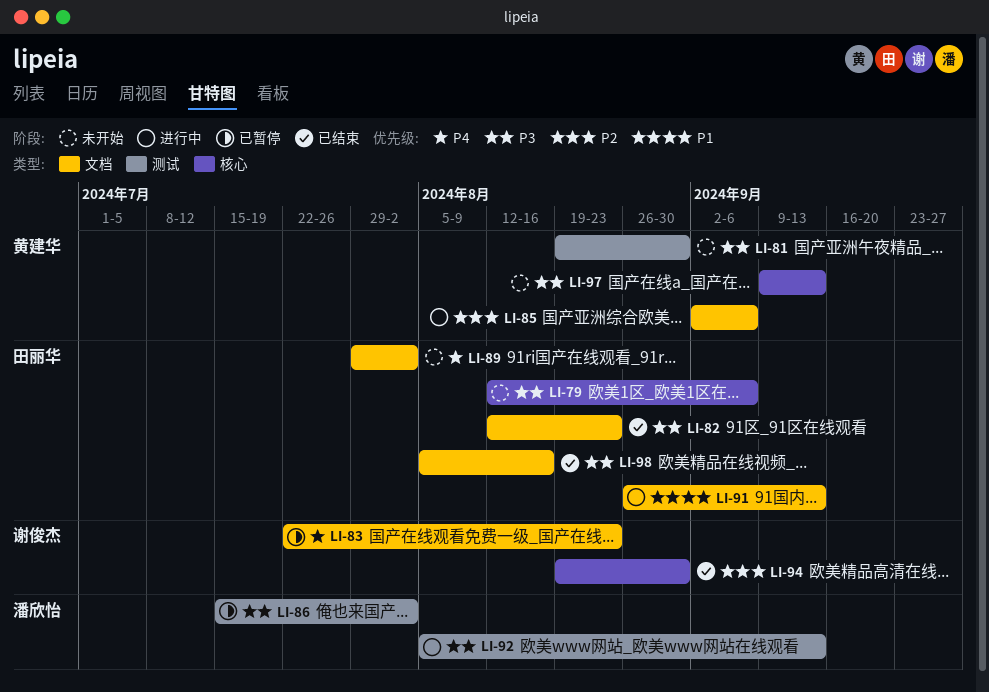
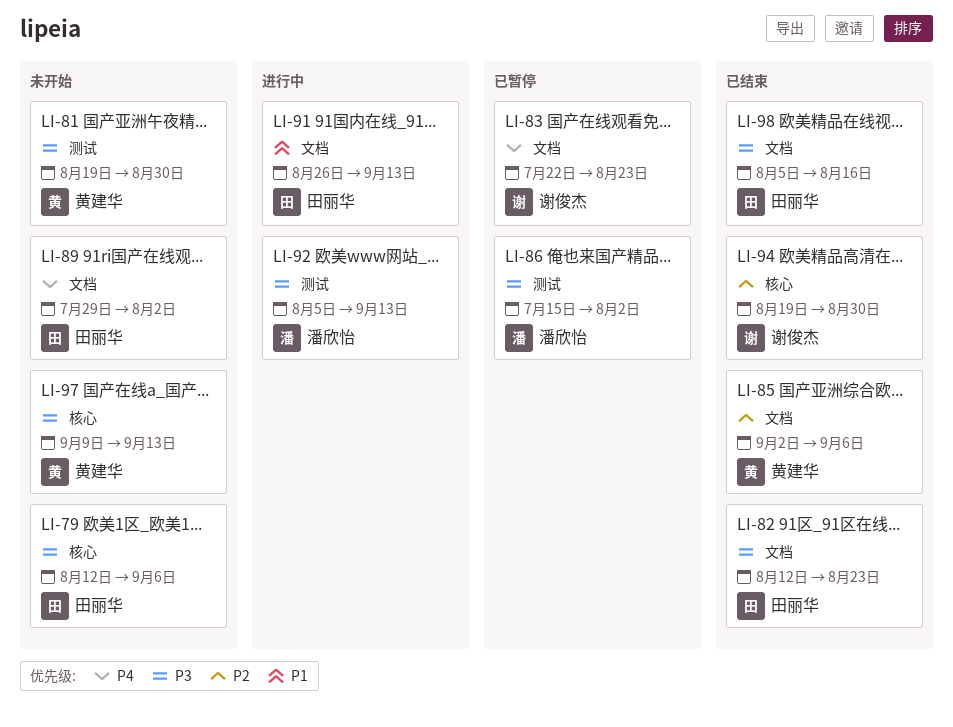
LI-85, status: 进行中 -> 已结束

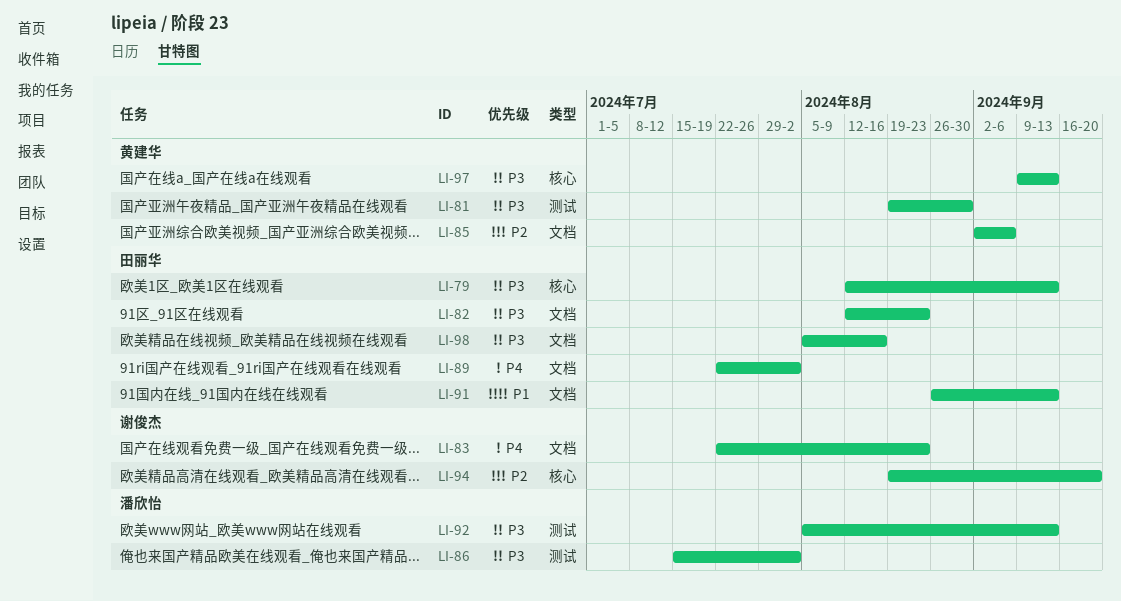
LI-79, due: Sep 6 -> Sep 13
LI-89, start: Jul 29 -> Jul 22
LI-94, due: Aug 30 -> Sep 20

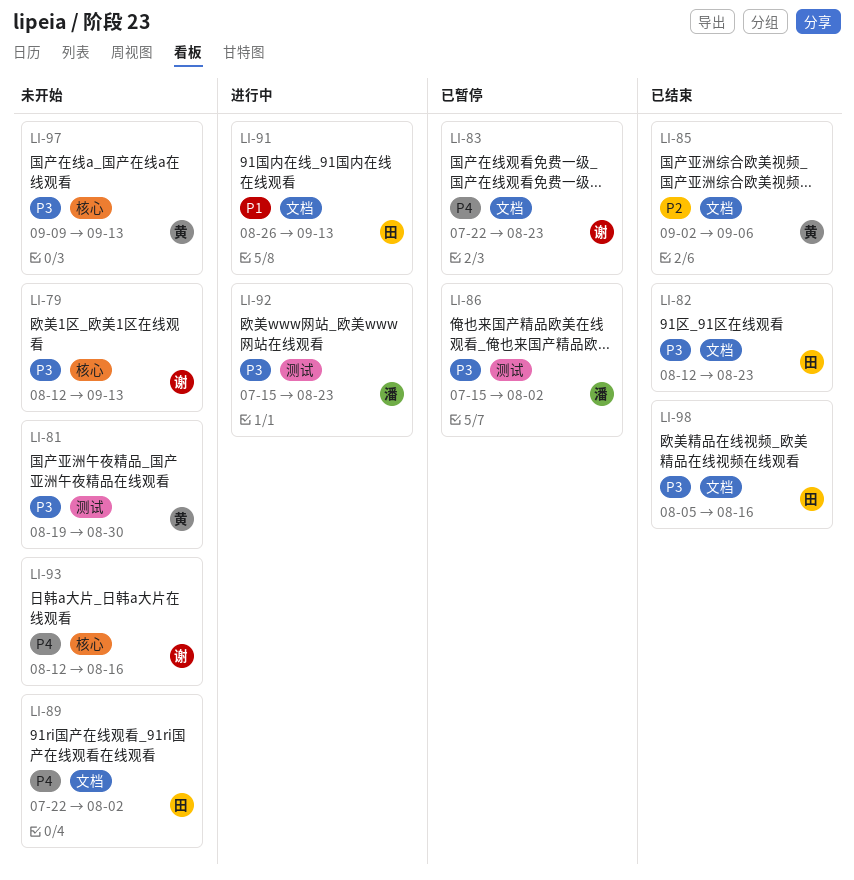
LI-79, owner: 田丽华 -> 谢俊杰
LI-92, start: Aug 5 -> Jul 15
LI-92, due: Sep 13 -> Aug 23
LI-93: none -> present
LI-94: present -> none

